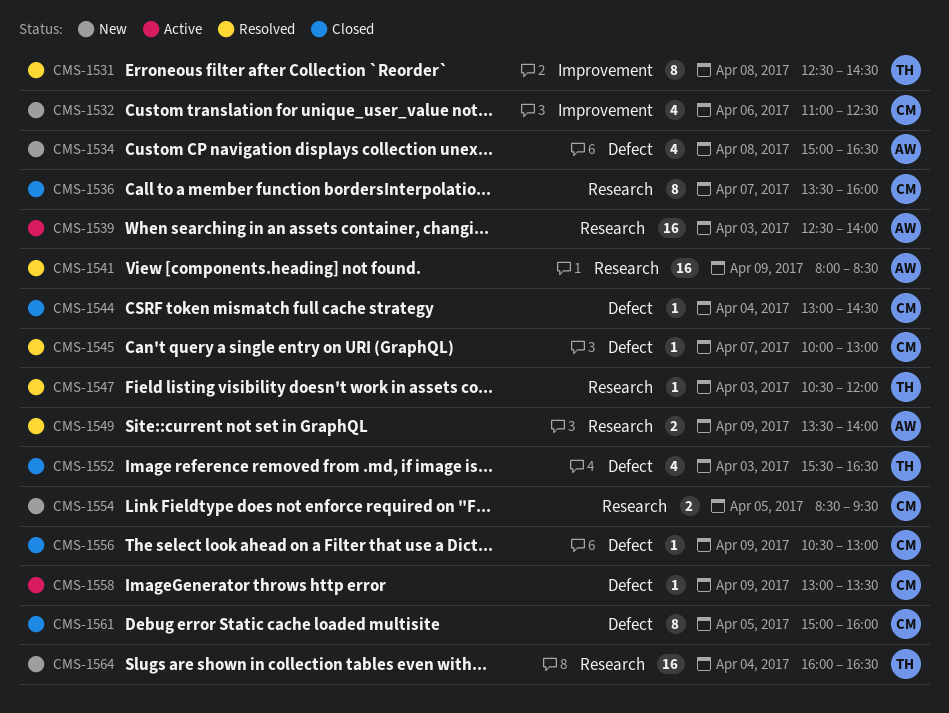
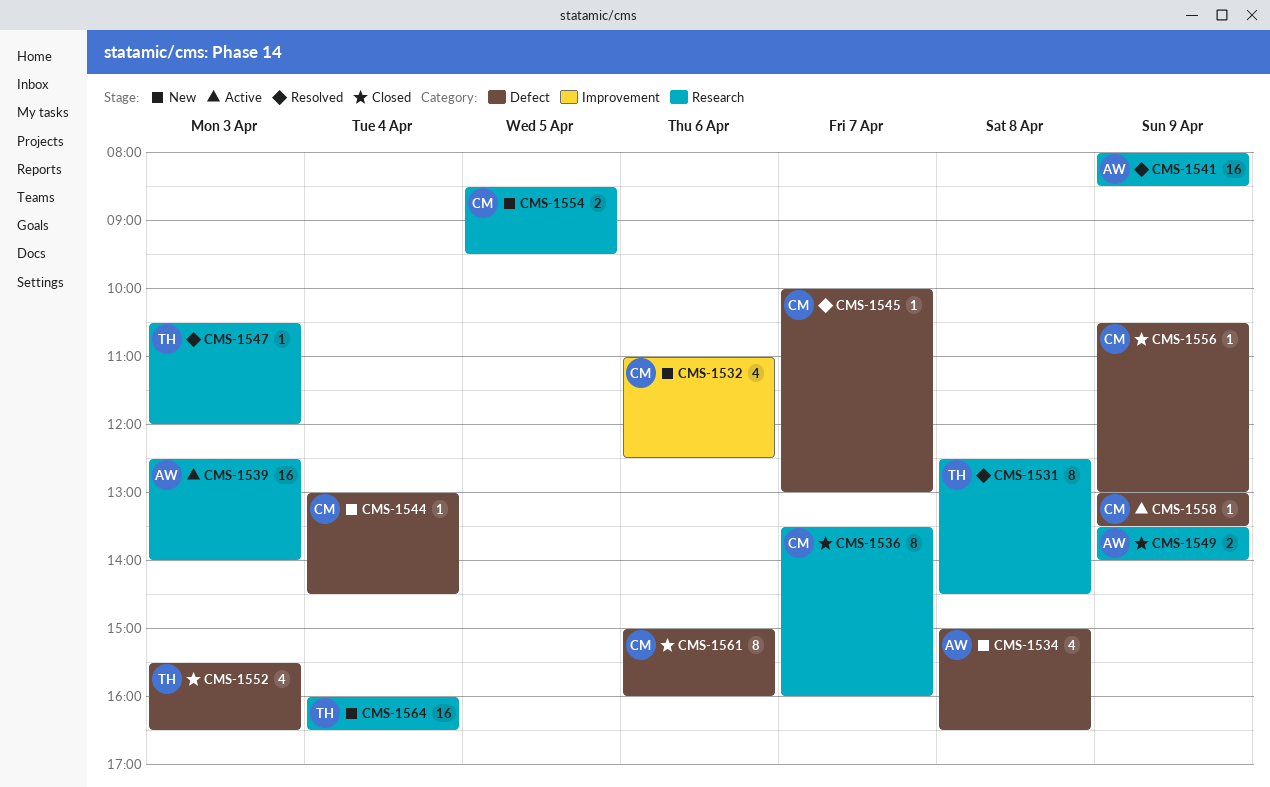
CMS-1531, label: Improvement -> Research
CMS-1544, status: Closed -> New
CMS-1549, status: Resolved -> Closed
CMS-1561, day: Apr 5 -> Apr 6

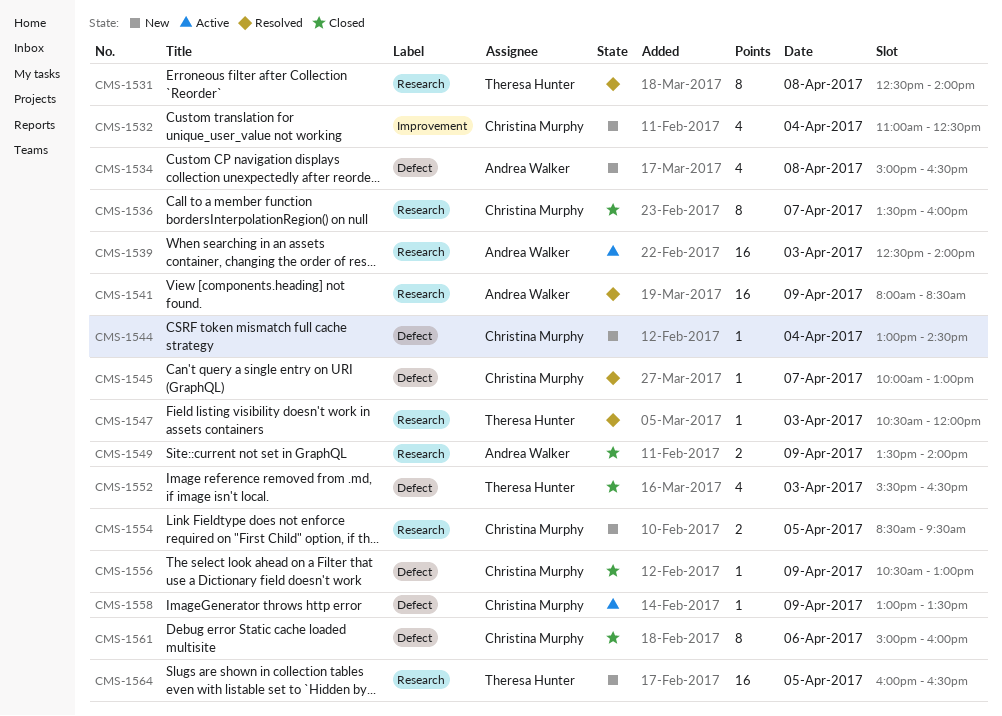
CMS-1531, ends: 14:30 -> 14:00
CMS-1532, day: Apr 6 -> Apr 4
CMS-1564, day: Apr 4 -> Apr 5

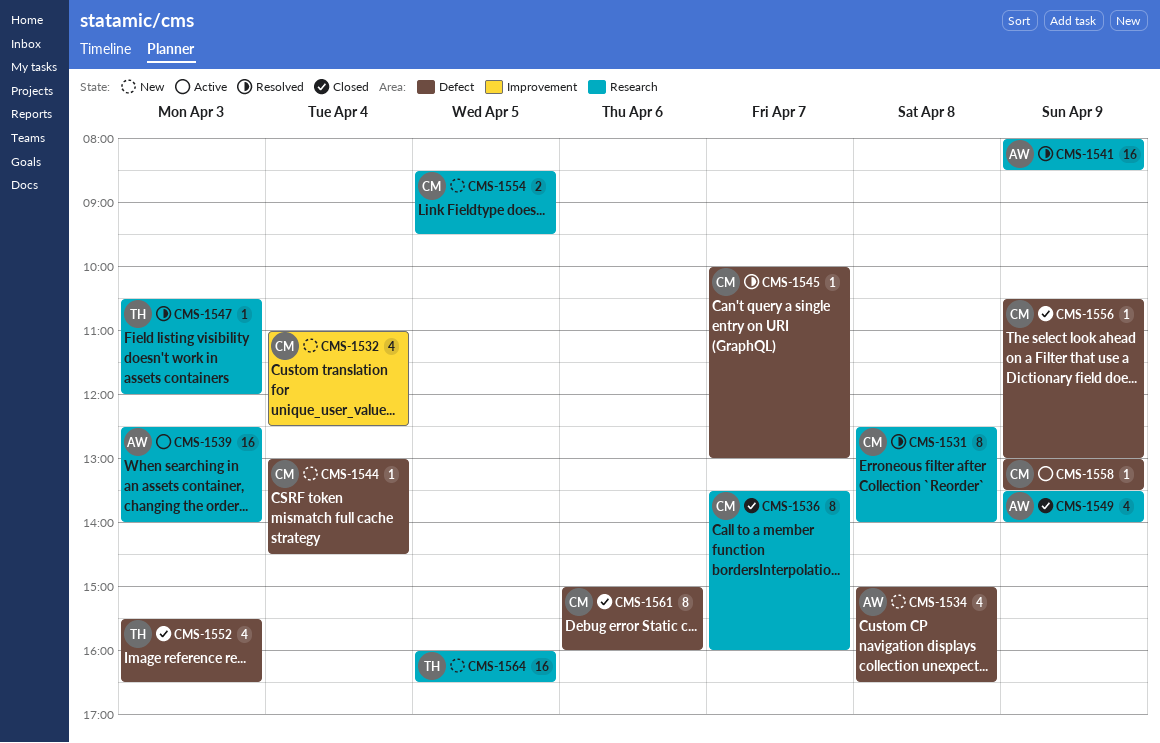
CMS-1531, owner: Theresa Hunter -> Christina Murphy
CMS-1549, estimate: 2 -> 4

